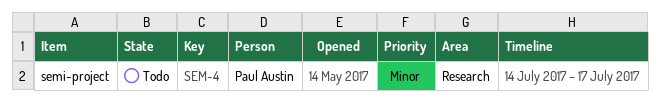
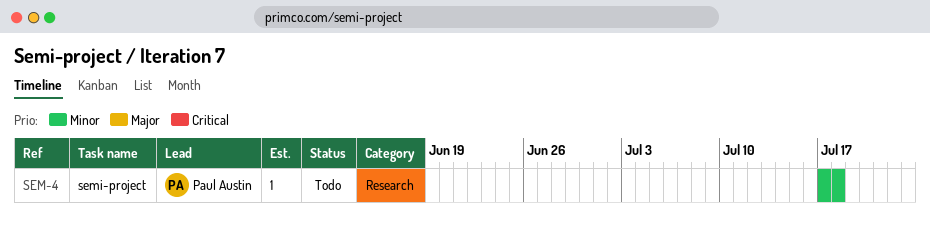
SEM-4, start: Jul 14 -> Jul 17
SEM-4, due: Jul 17 -> Jul 18

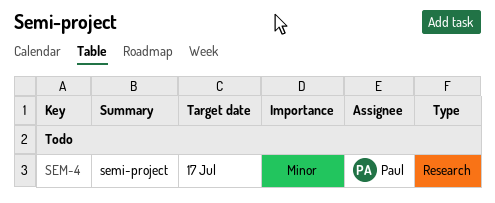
SEM-4, due: Jul 18 -> Jul 17

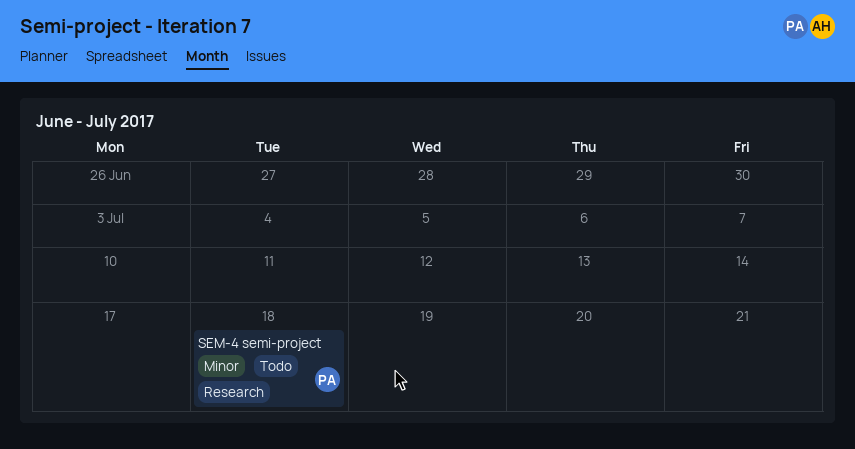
SEM-4, due: Jul 17 -> Jul 18

